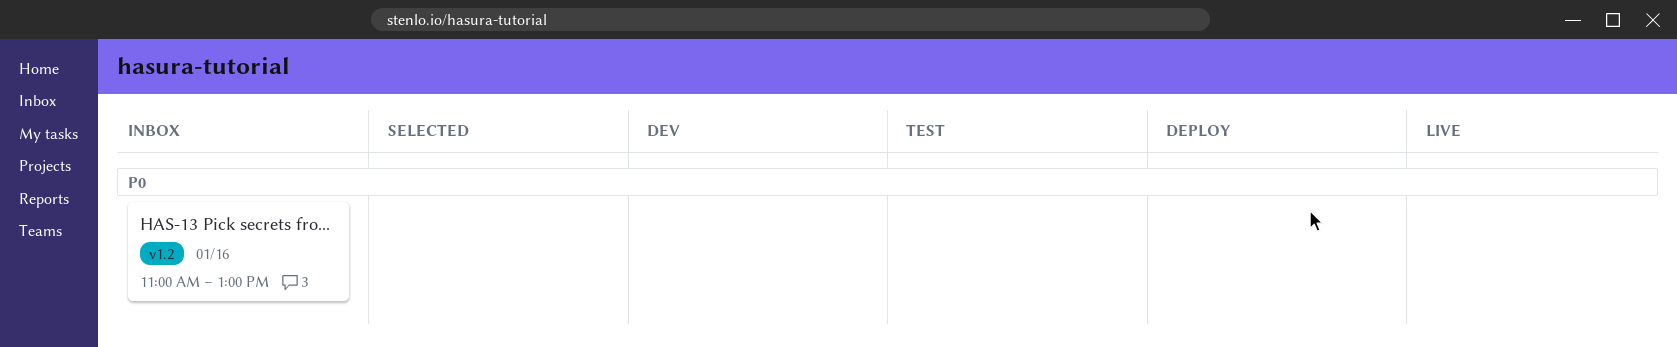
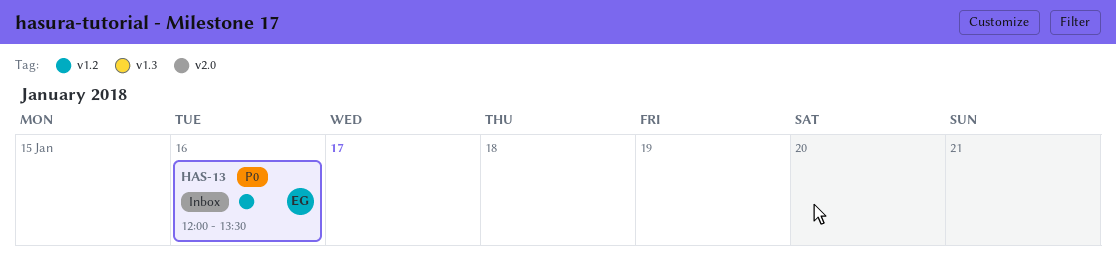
HAS-13, begins: 11:00 -> 12:00
HAS-13, ends: 13:00 -> 13:30

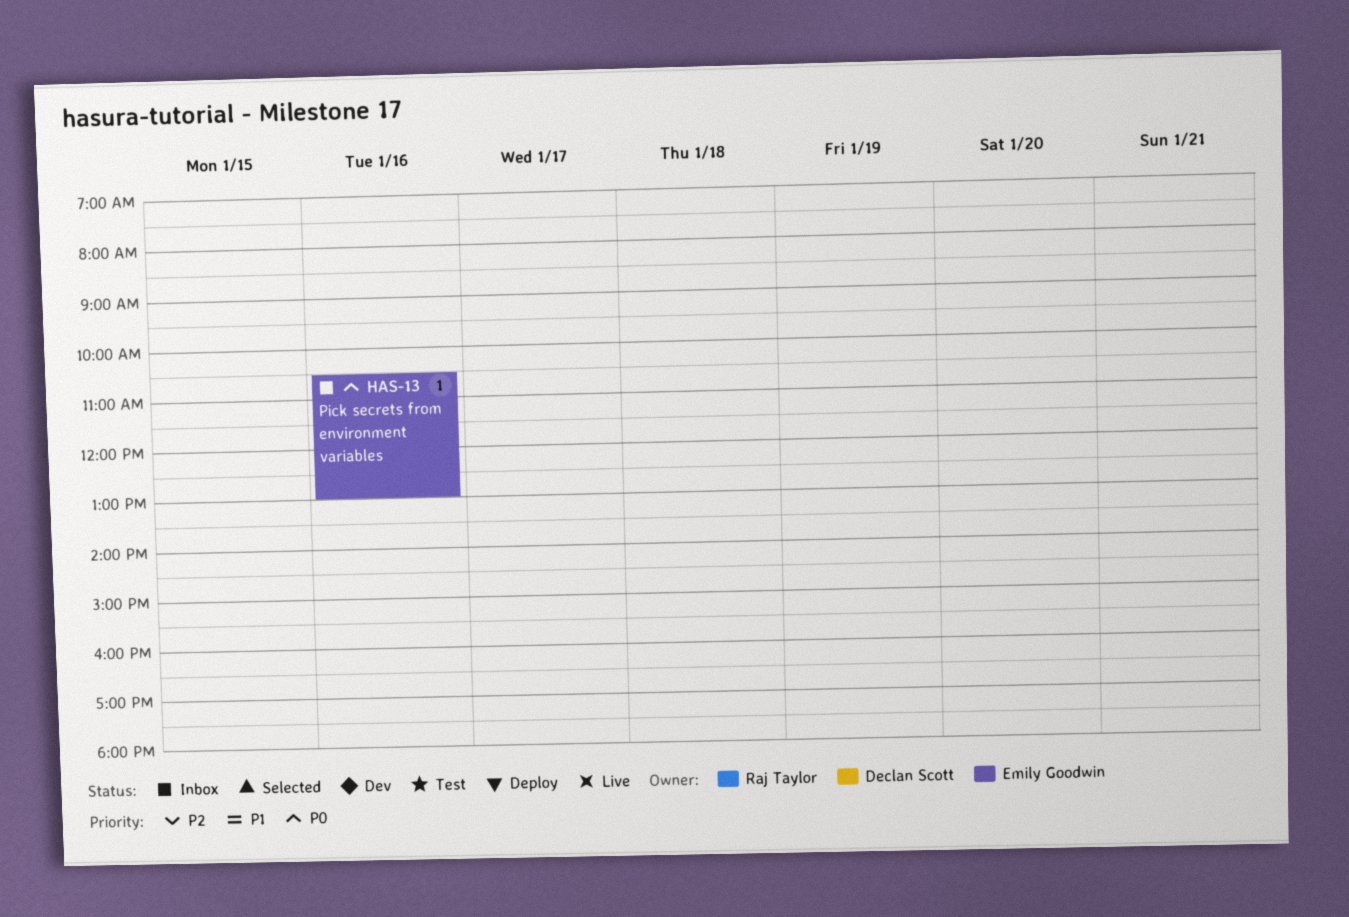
HAS-13, begins: 12:00 -> 10:30
HAS-13, ends: 13:30 -> 13:00

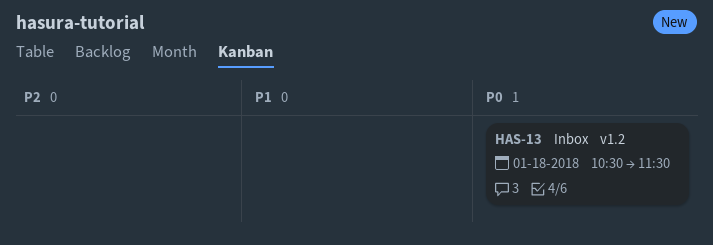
HAS-13, day: Jan 16 -> Jan 18
HAS-13, ends: 13:00 -> 11:30

